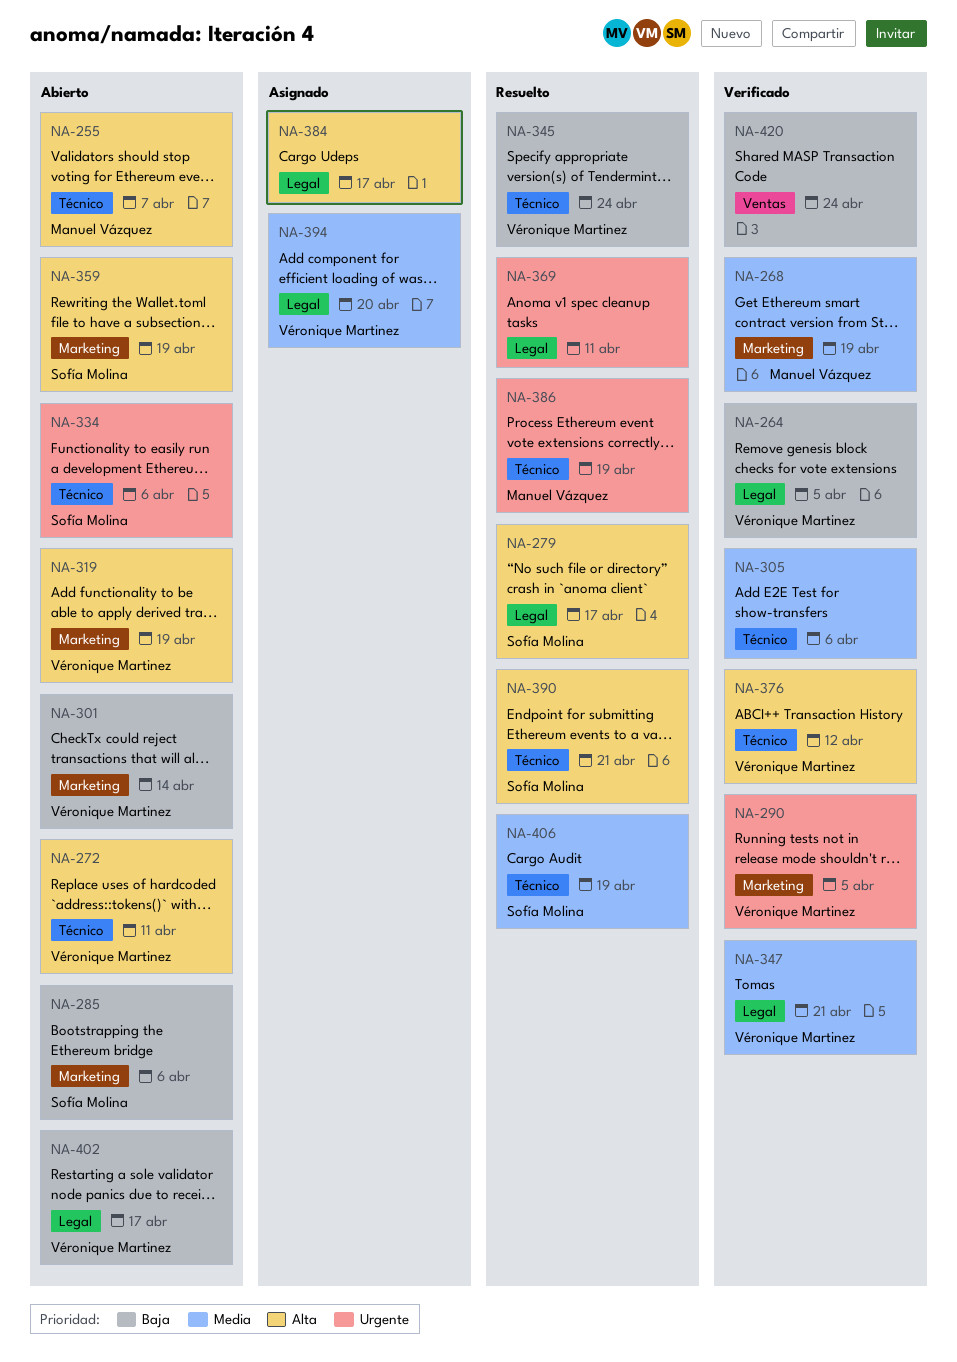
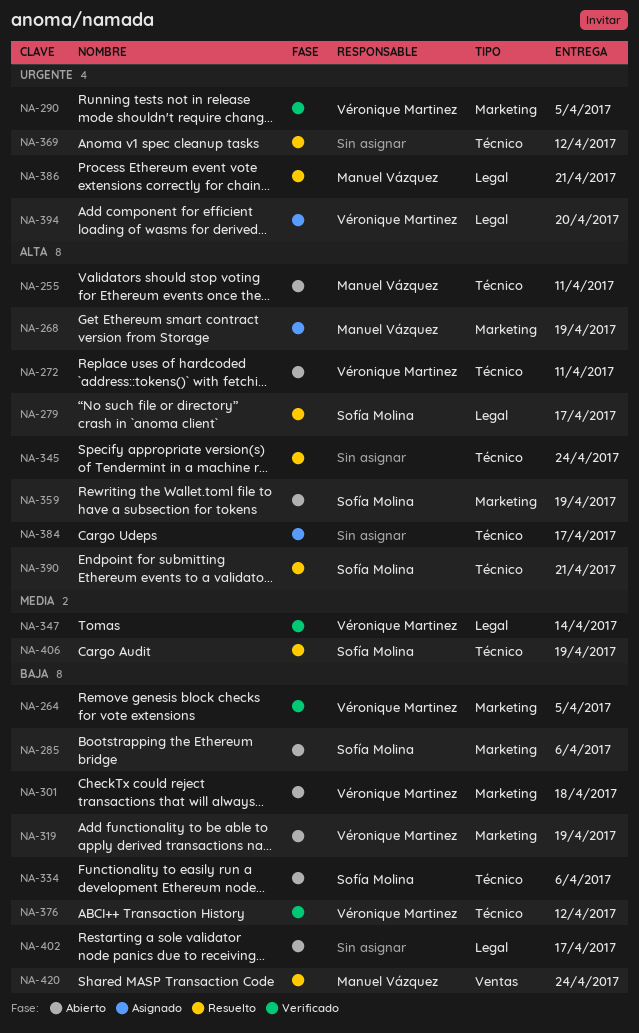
NA-255, due: Apr 7 -> Apr 11
NA-264, label: Legal -> Marketing
NA-268, status: Verificado -> Asignado
NA-268, priority: Media -> Alta
NA-301, due: Apr 14 -> Apr 18
NA-305: present -> none
NA-319, priority: Alta -> Baja
NA-334, priority: Urgente -> Baja
NA-345, owner: Véronique Martinez -> none
NA-345, priority: Baja -> Alta
NA-347, due: Apr 21 -> Apr 14
NA-369, label: Legal -> Técnico
NA-369, due: Apr 11 -> Apr 12
NA-376, priority: Alta -> Baja
NA-384, label: Legal -> Técnico
NA-386, label: Técnico -> Legal
NA-386, due: Apr 19 -> Apr 21
NA-394, priority: Media -> Urgente
NA-402, owner: Véronique Martinez -> none
NA-420, status: Verificado -> Resuelto
NA-420, owner: none -> Manuel Vázquez

